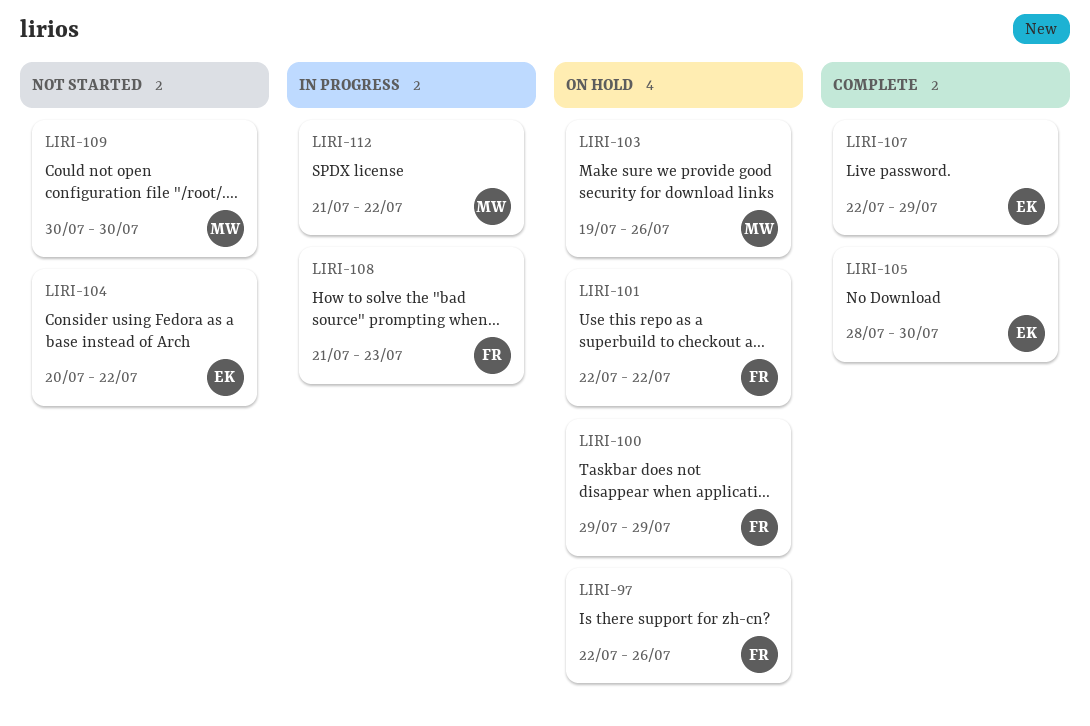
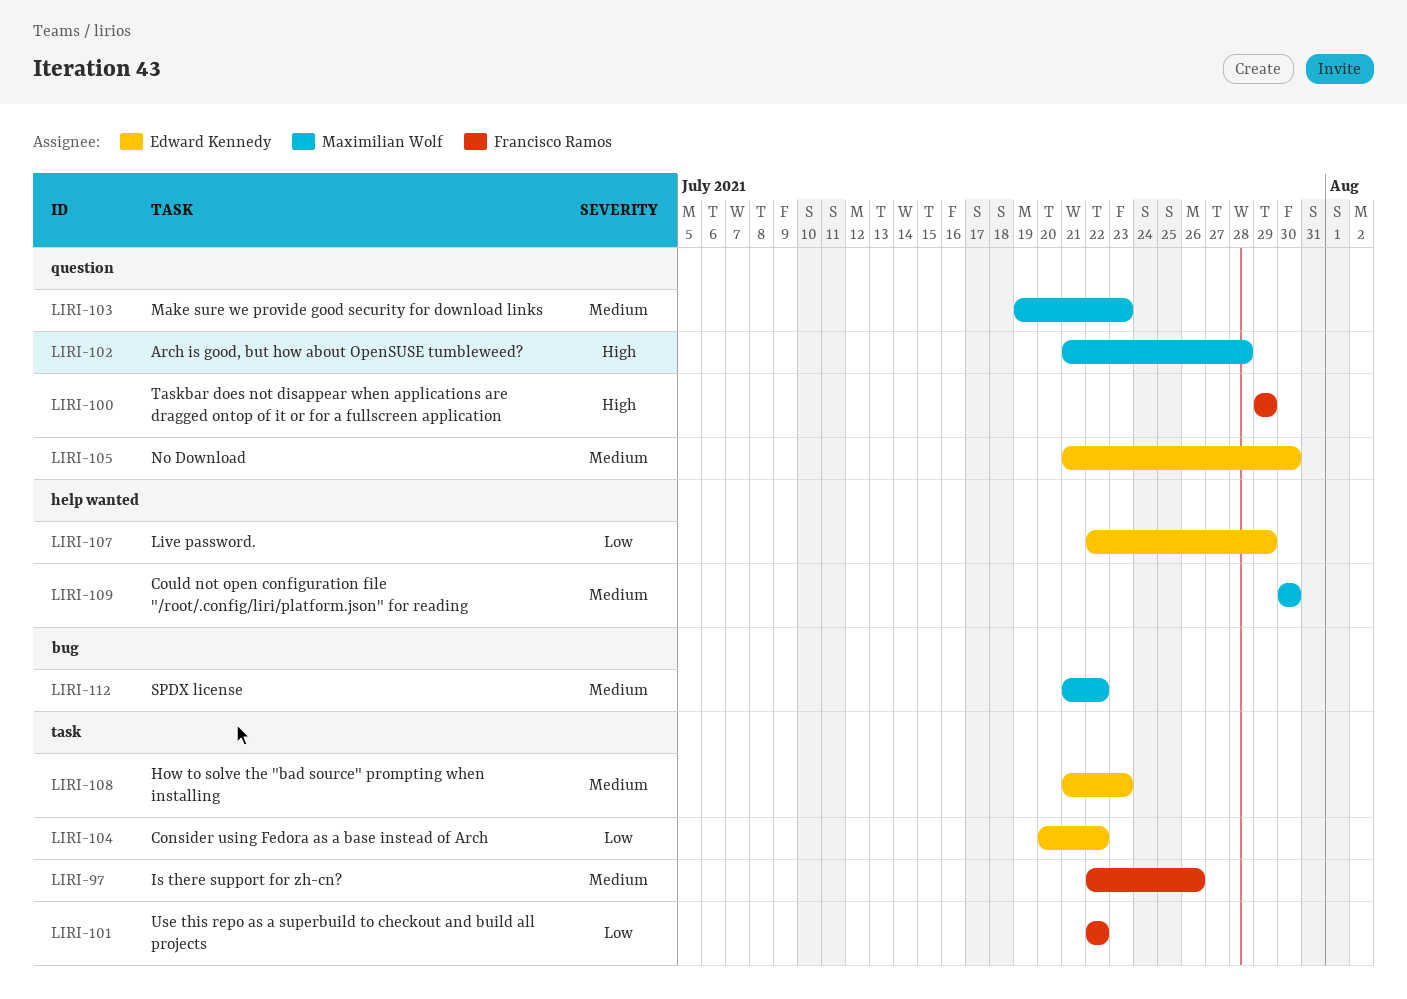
LIRI-102: none -> present
LIRI-103, due: Jul 26 -> Jul 23
LIRI-105, start: Jul 28 -> Jul 21
LIRI-108, owner: Francisco Ramos -> Edward Kennedy

